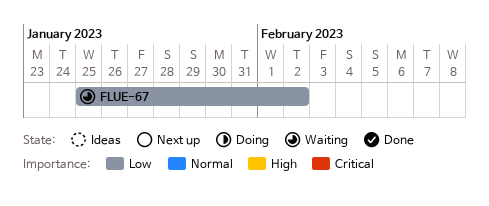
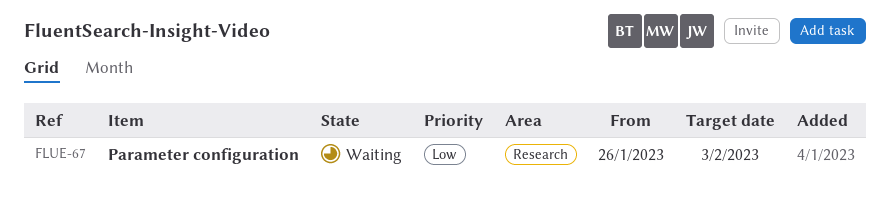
FLUE-67, start: Jan 25 -> Jan 26
FLUE-67, due: Feb 2 -> Feb 3

